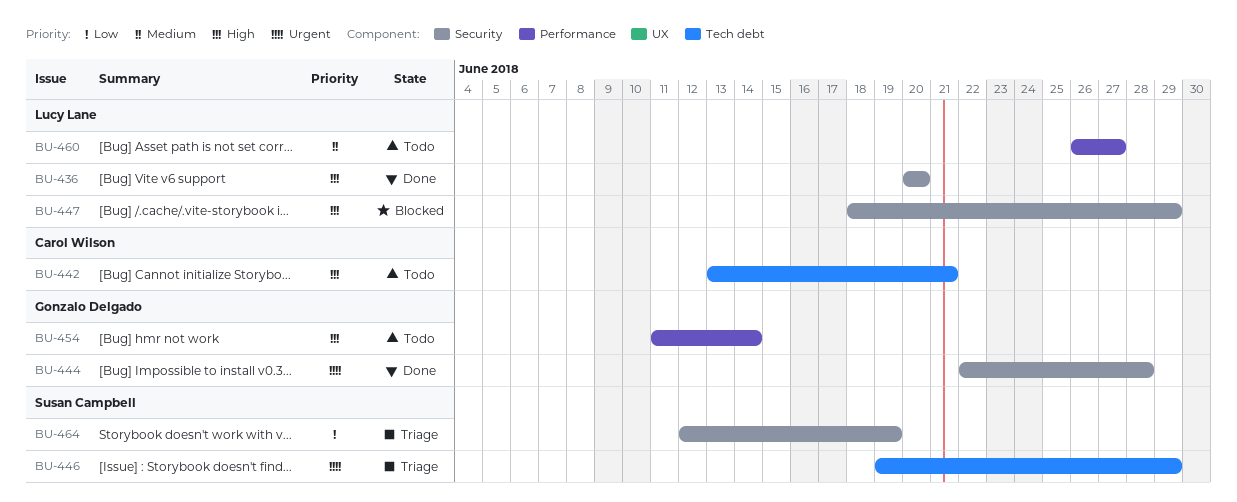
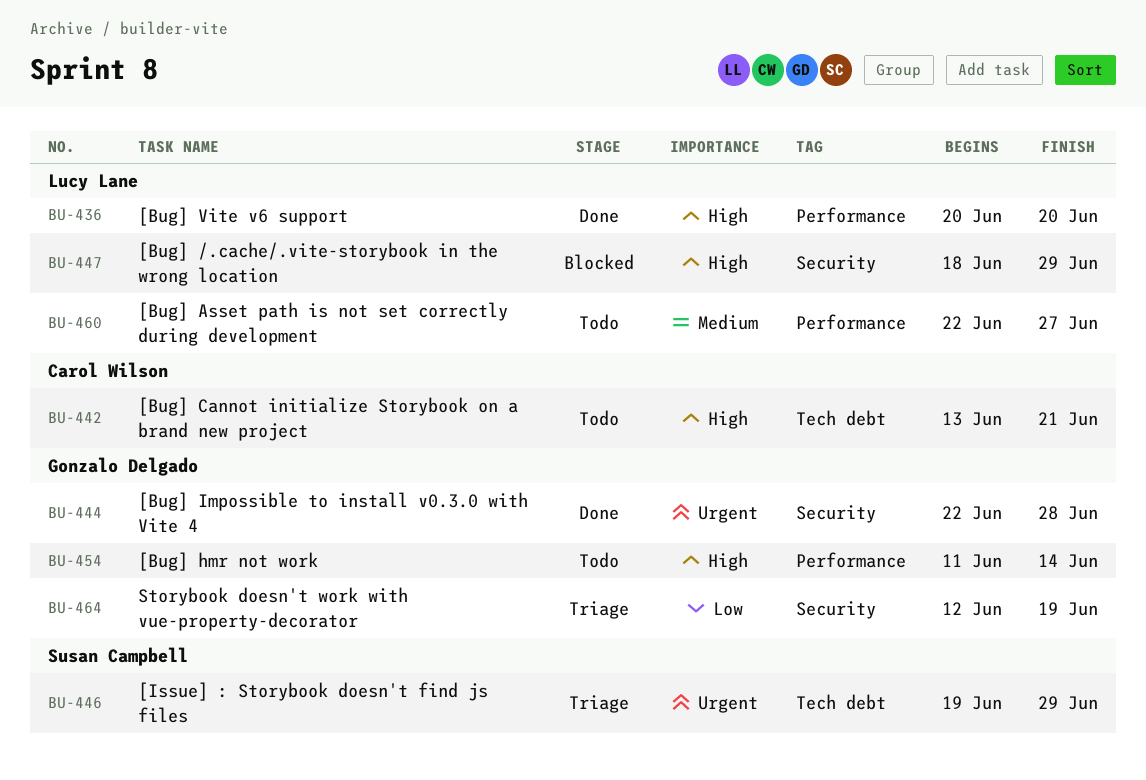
BU-436, label: Security -> Performance
BU-460, start: Jun 26 -> Jun 22
BU-464, owner: Susan Campbell -> Gonzalo Delgado

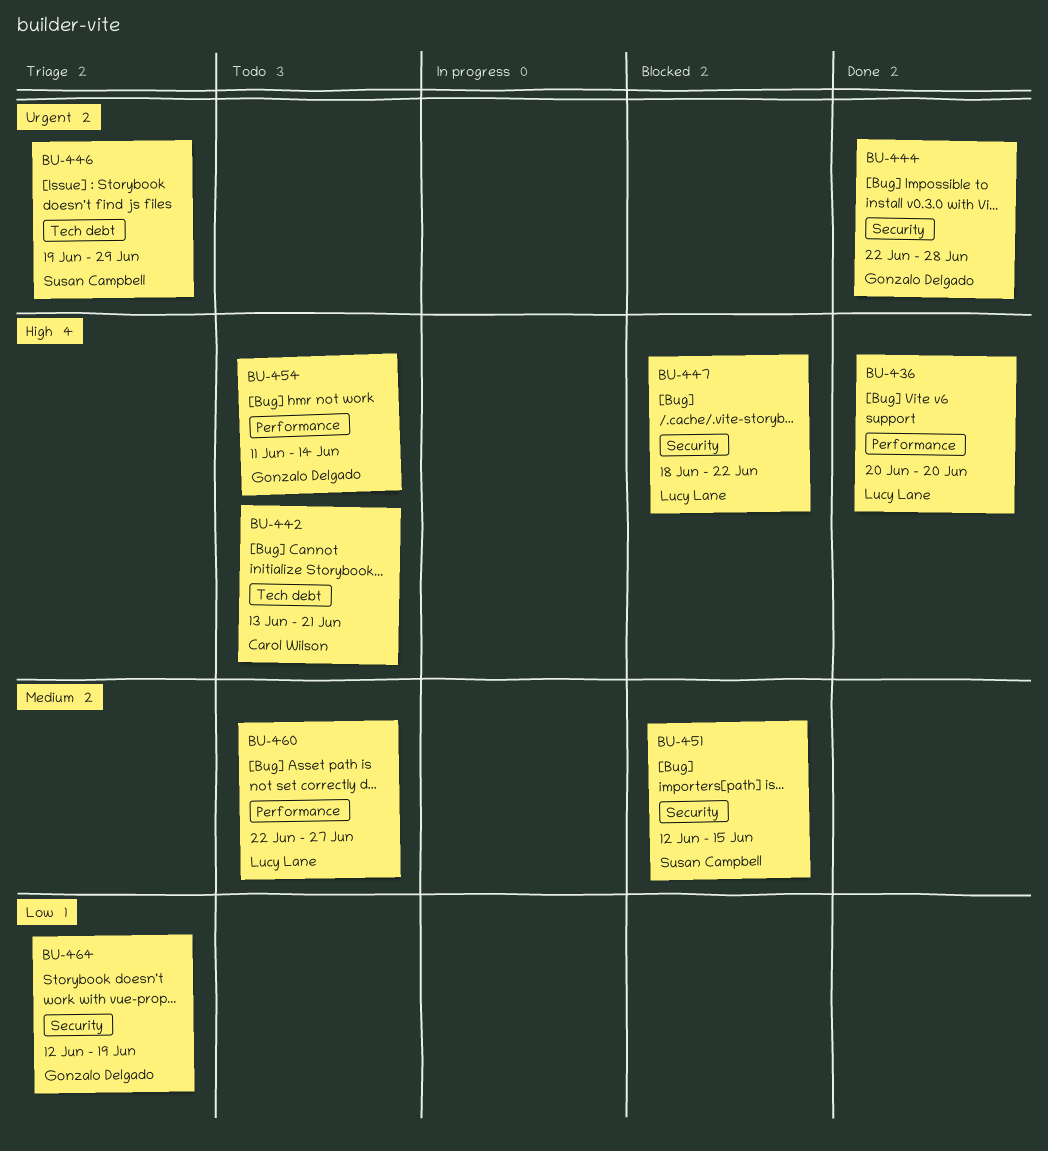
BU-447, due: Jun 29 -> Jun 22
BU-451: none -> present

